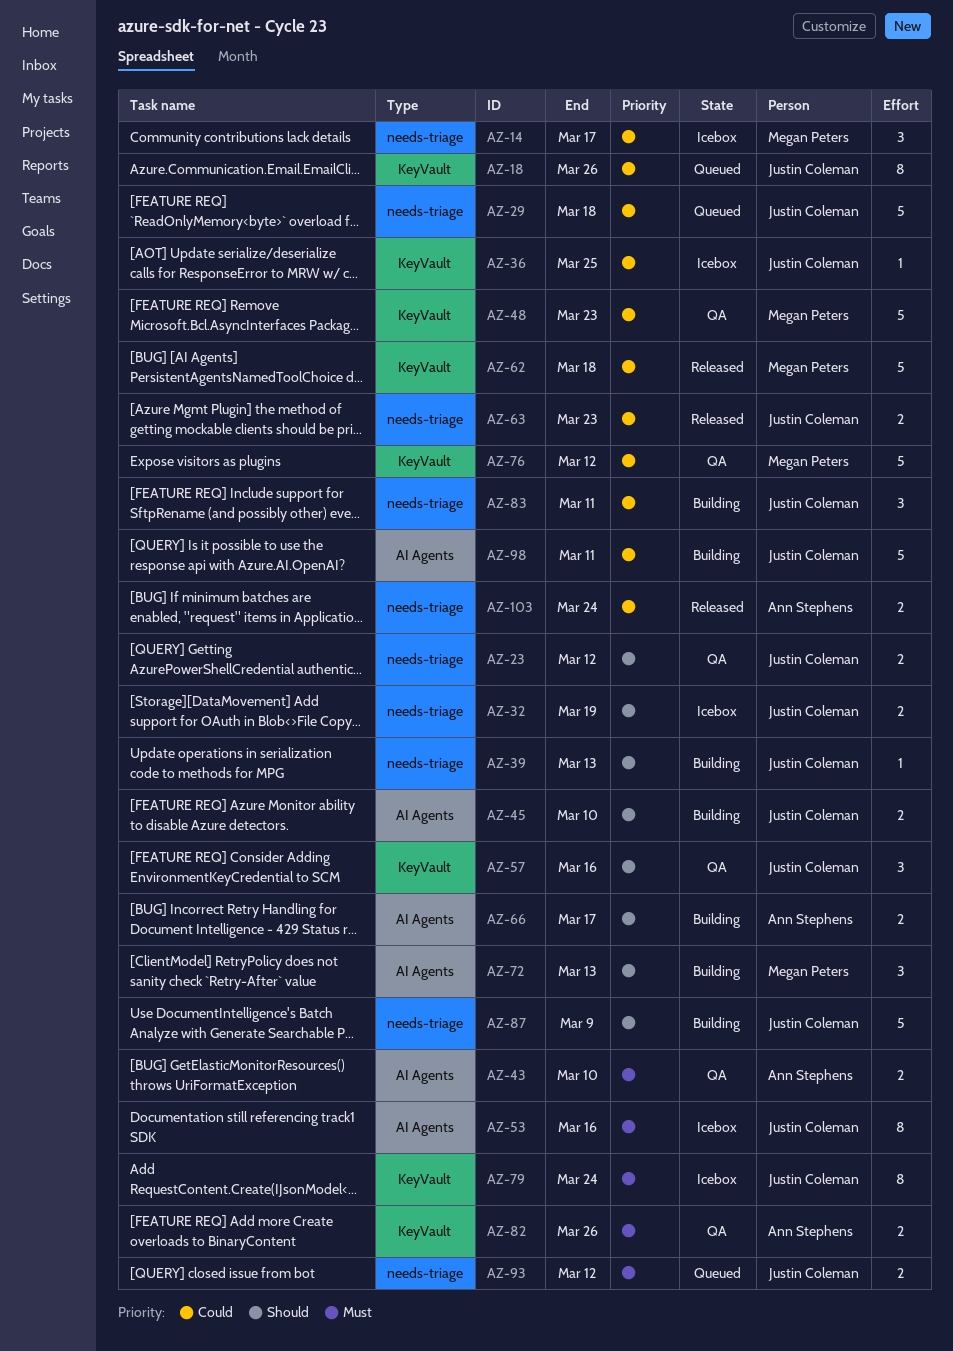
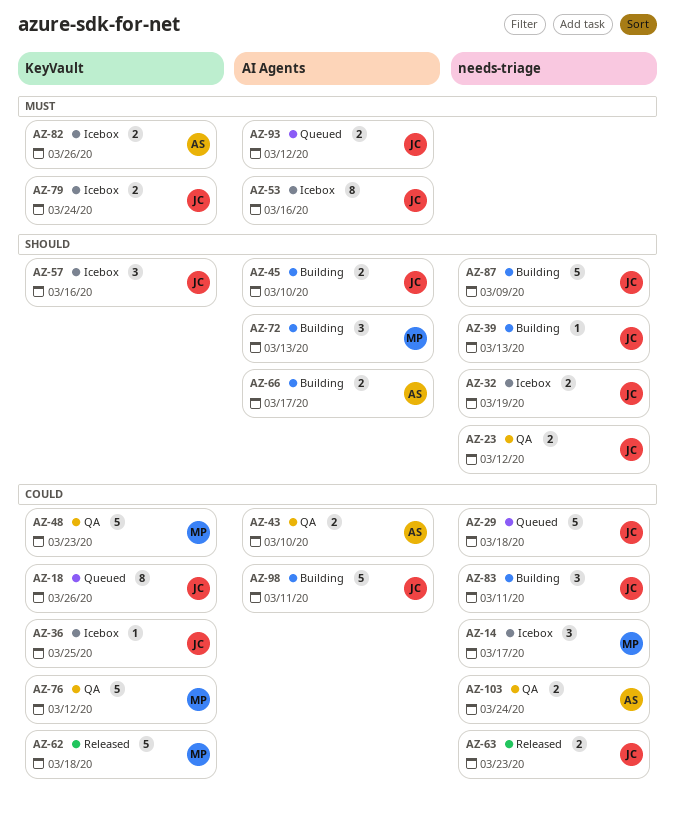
AZ-43, priority: Must -> Could
AZ-57, status: QA -> Icebox
AZ-79, estimate: 8 -> 2
AZ-82, status: QA -> Icebox
AZ-93, label: needs-triage -> AI Agents
AZ-103, status: Released -> QA

